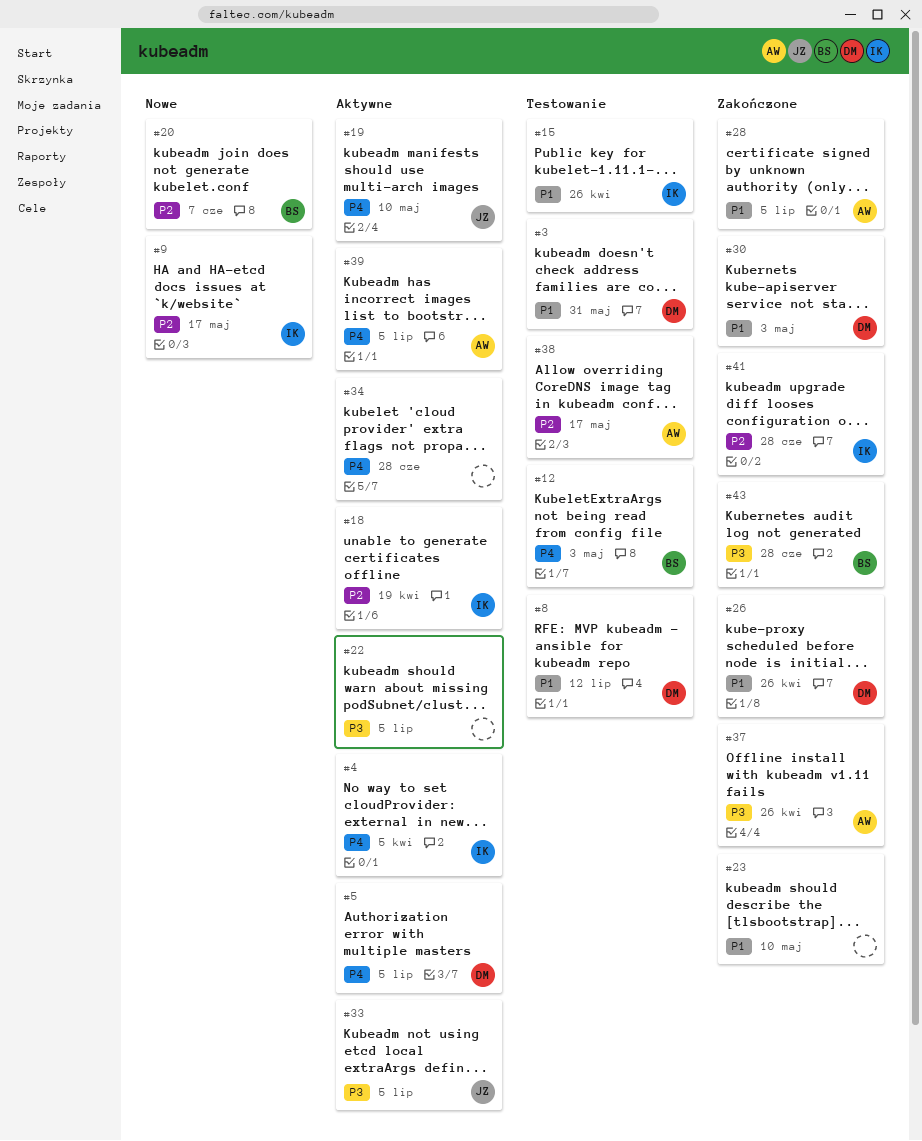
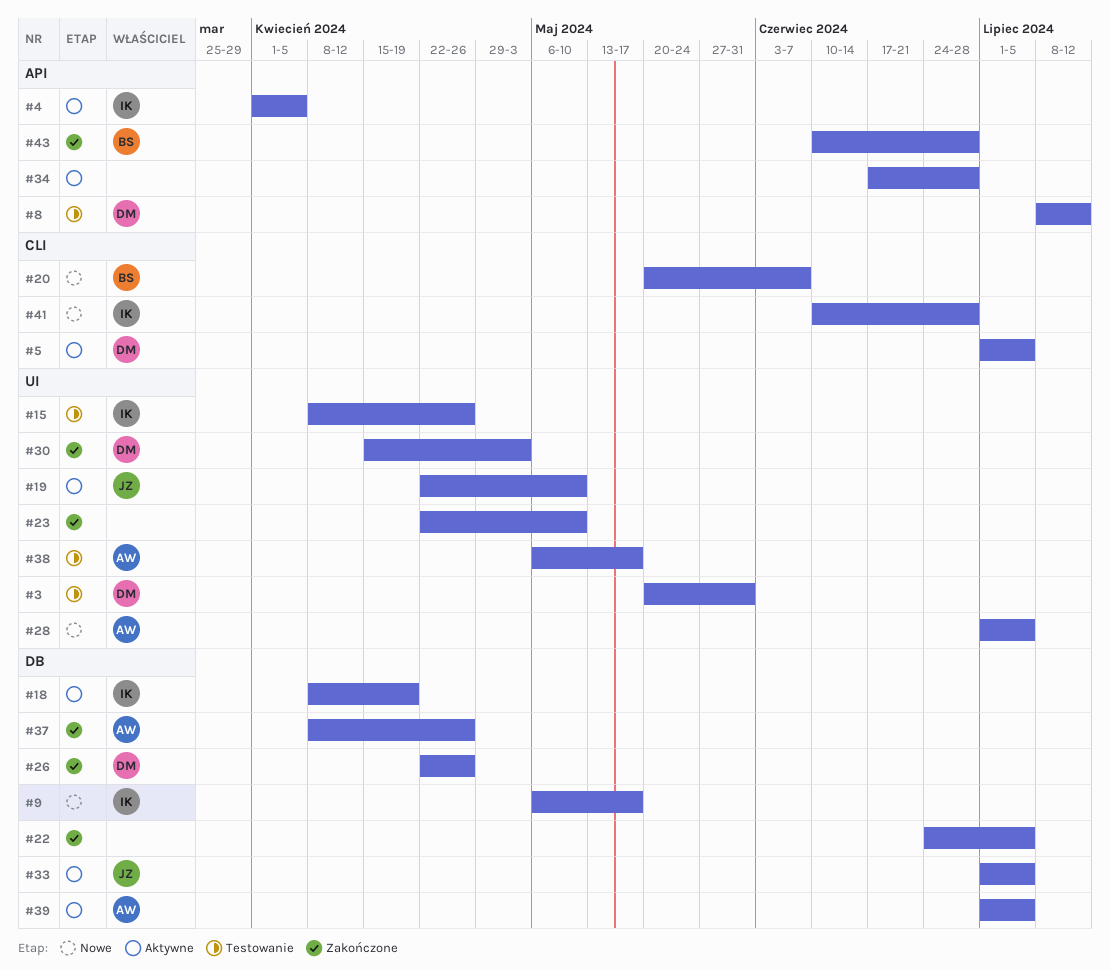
#12: present -> none
#22, status: Aktywne -> Zakończone
#28, status: Zakończone -> Nowe
#41, status: Zakończone -> Nowe

